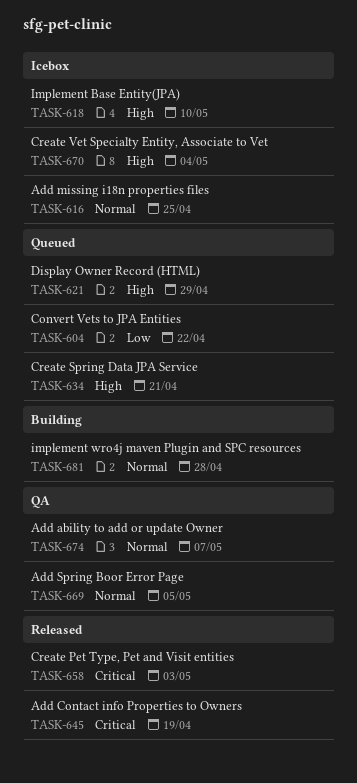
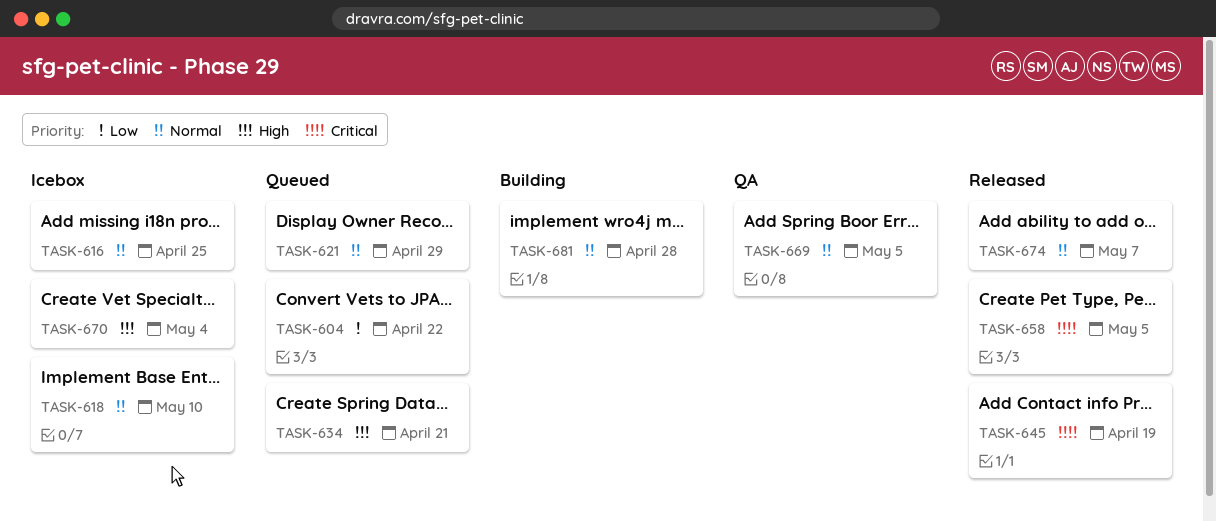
TASK-618, priority: High -> Normal
TASK-621, priority: High -> Normal
TASK-658, due: May 3 -> May 5
TASK-674, status: QA -> Released

